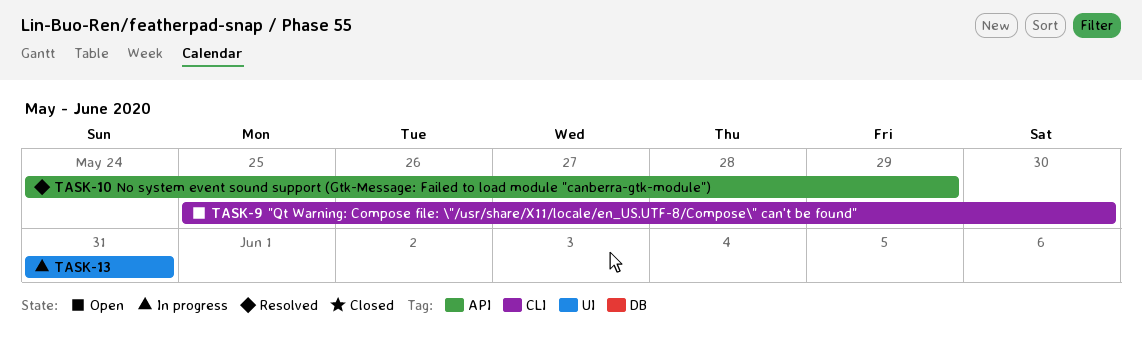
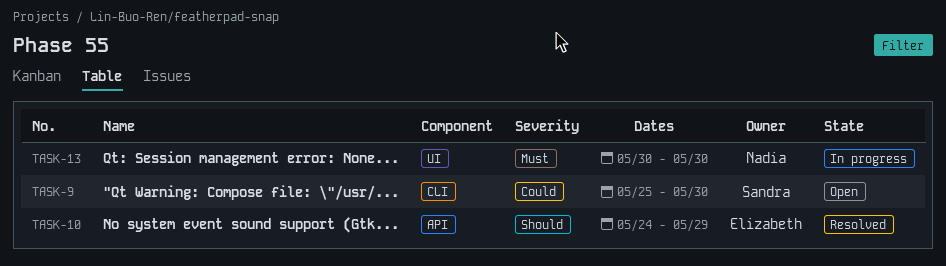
TASK-13, start: May 31 -> May 30
TASK-13, due: May 31 -> May 30

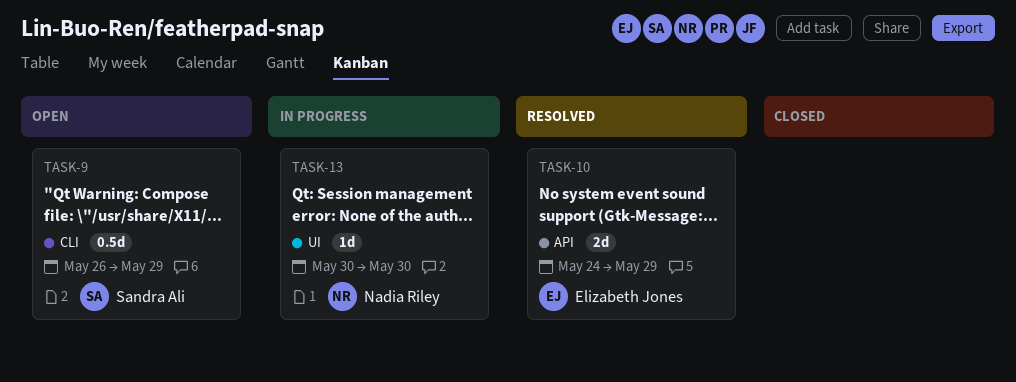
TASK-9, start: May 25 -> May 26
TASK-9, due: May 30 -> May 29

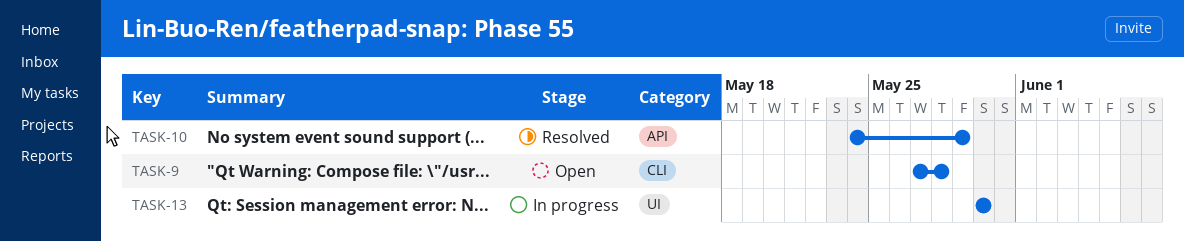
TASK-9, start: May 26 -> May 27
TASK-9, due: May 29 -> May 28

